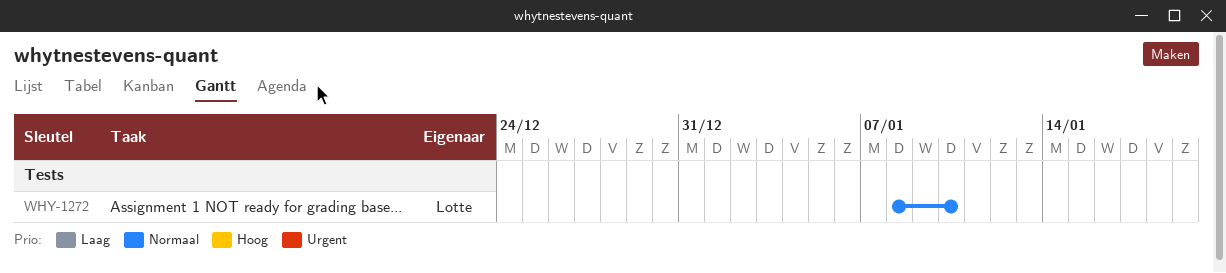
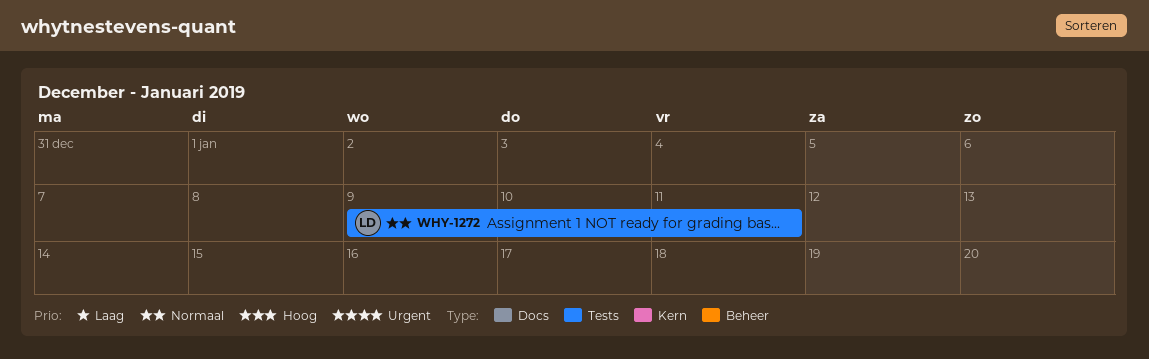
WHY-1272, start: Jan 8 -> Jan 9
WHY-1272, due: Jan 10 -> Jan 11

